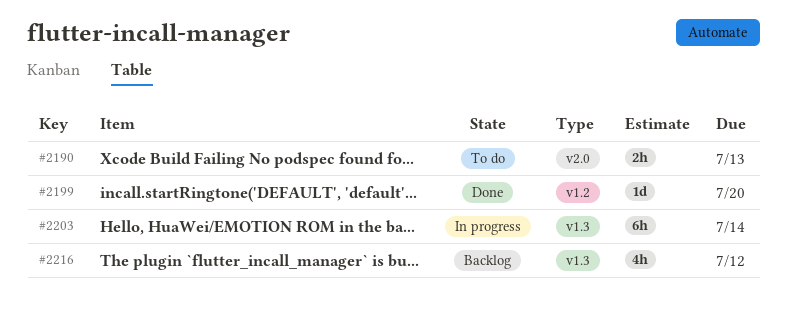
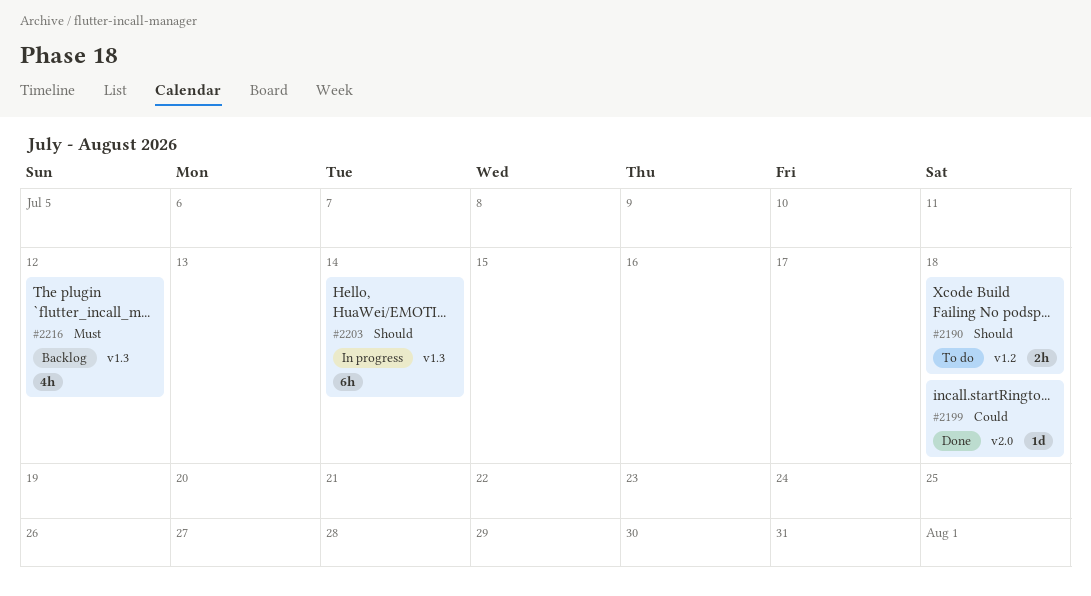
#2190, label: v2.0 -> v1.2
#2190, due: Jul 13 -> Jul 18
#2199, label: v1.2 -> v2.0
#2199, due: Jul 20 -> Jul 18

